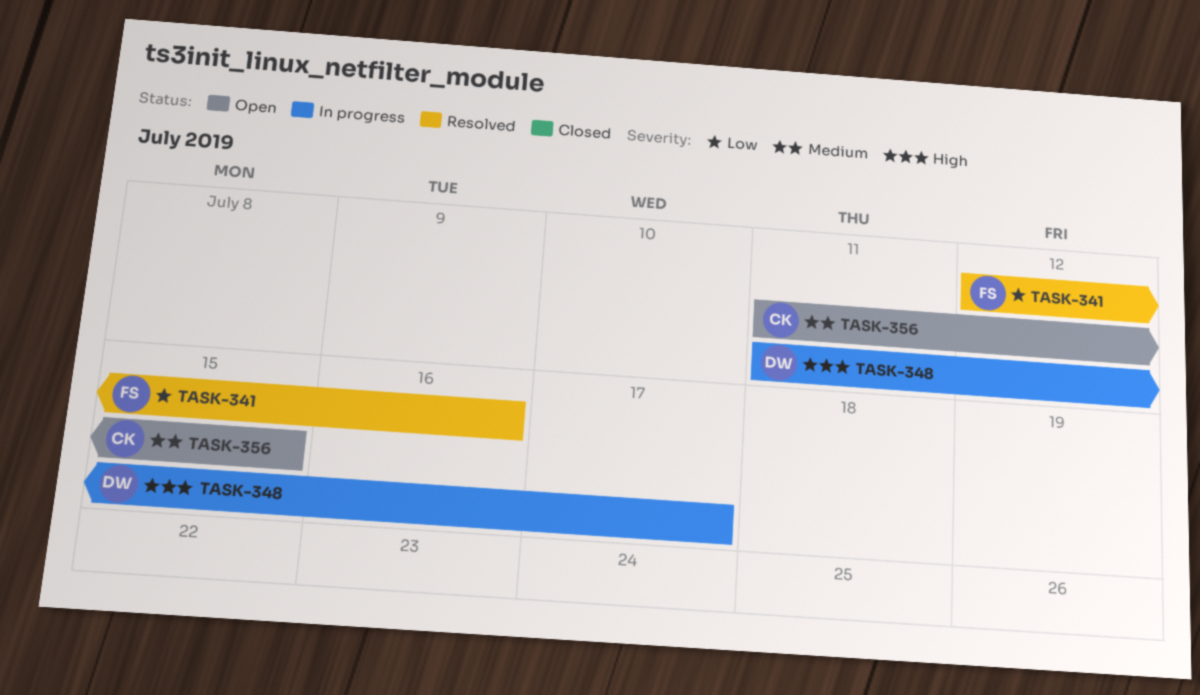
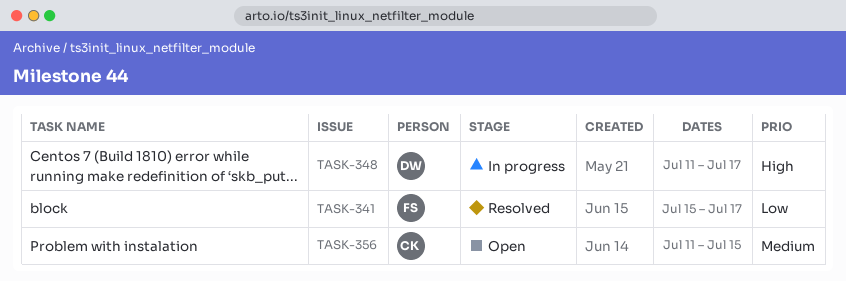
TASK-341, start: Jul 12 -> Jul 15
TASK-341, due: Jul 16 -> Jul 17

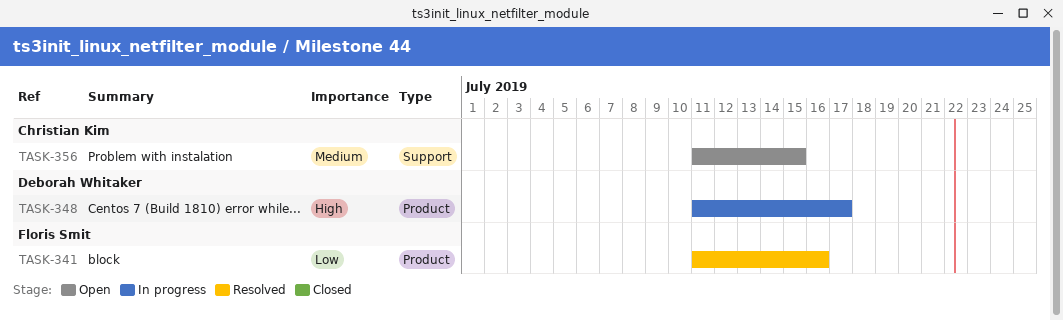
TASK-341, start: Jul 15 -> Jul 11
TASK-341, due: Jul 17 -> Jul 16

